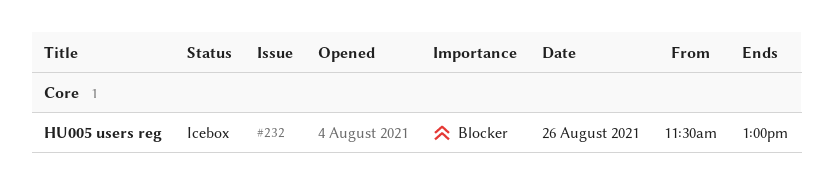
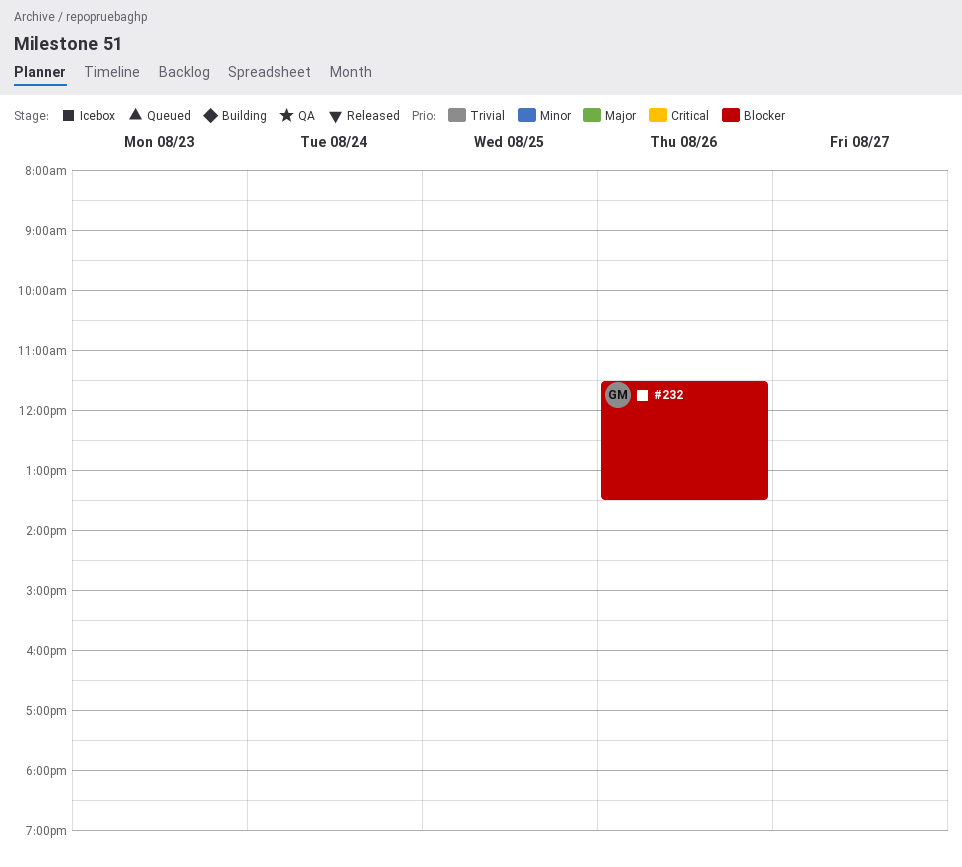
#232, ends: 13:00 -> 13:30

